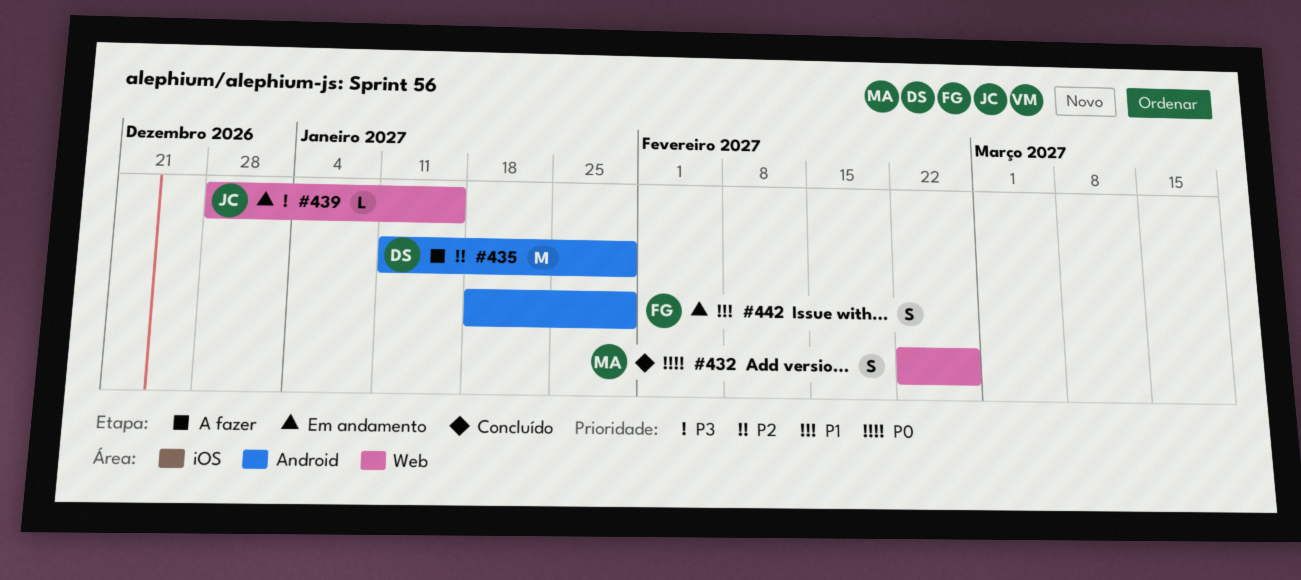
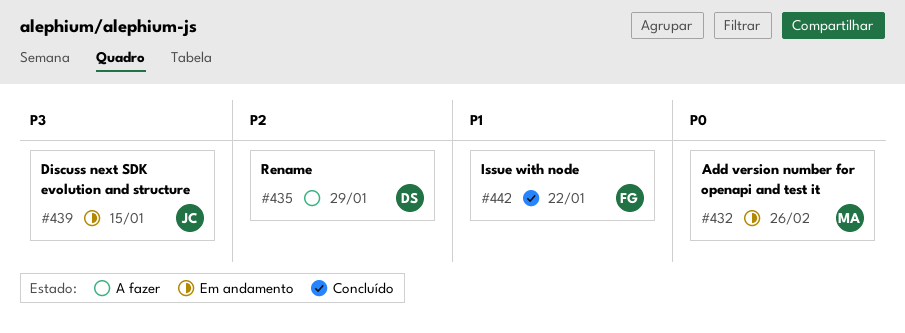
#432, status: Concluído -> Em andamento
#442, status: Em andamento -> Concluído
#442, due: Jan 29 -> Jan 22

